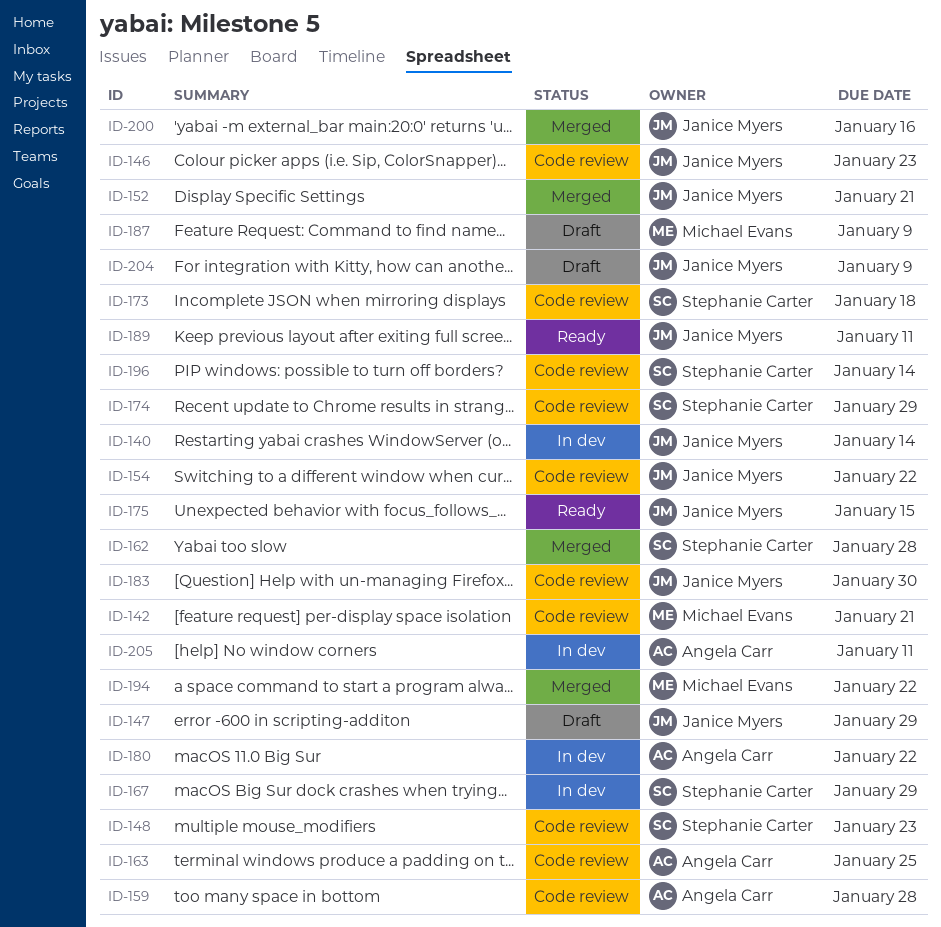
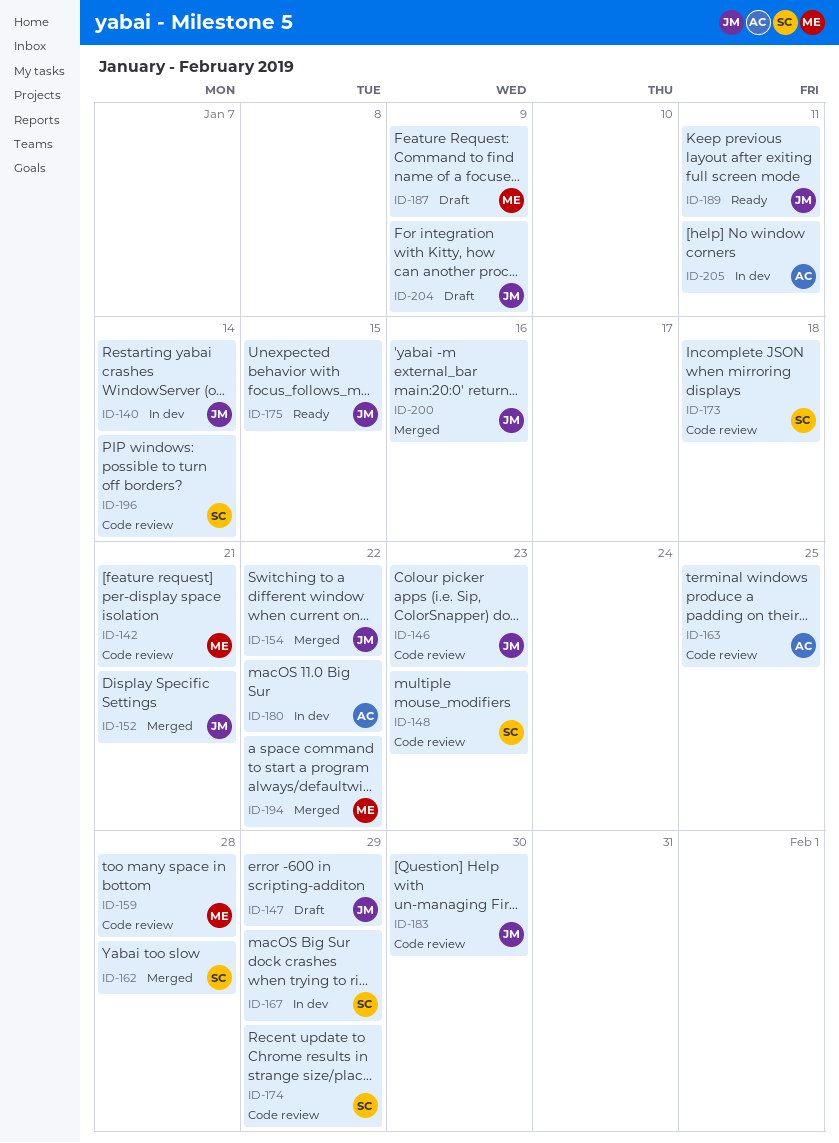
ID-154, status: Code review -> Merged
ID-159, owner: Angela Carr -> Michael Evans

